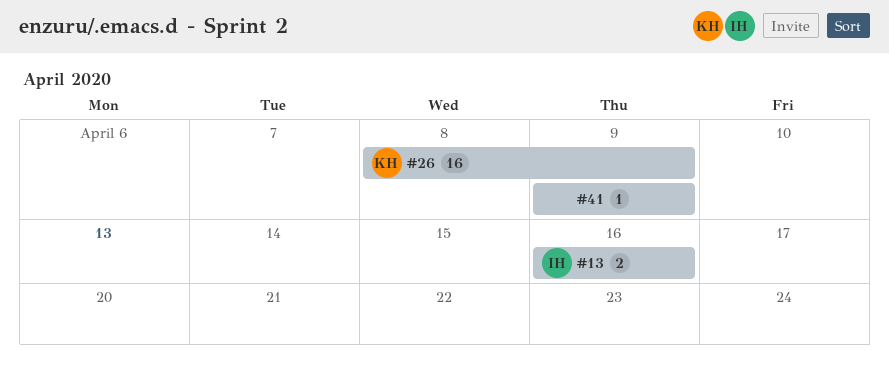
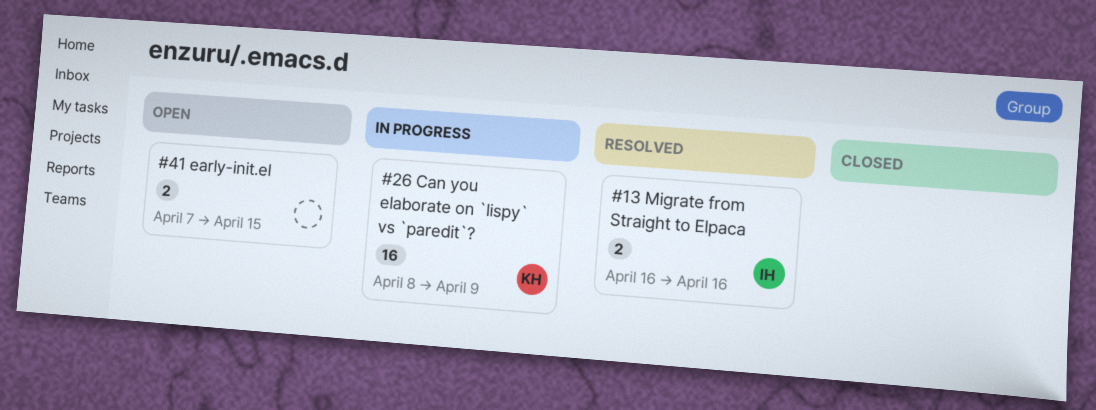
#41, estimate: 1 -> 2
#41, start: Apr 9 -> Apr 7
#41, due: Apr 9 -> Apr 15

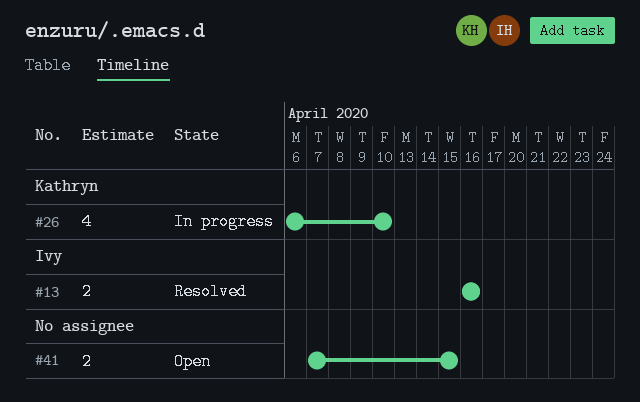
#26, estimate: 16 -> 4
#26, start: Apr 8 -> Apr 6
#26, due: Apr 9 -> Apr 10

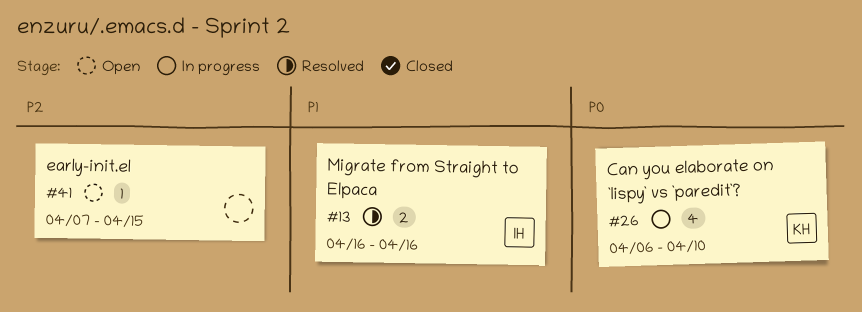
#41, estimate: 2 -> 1

